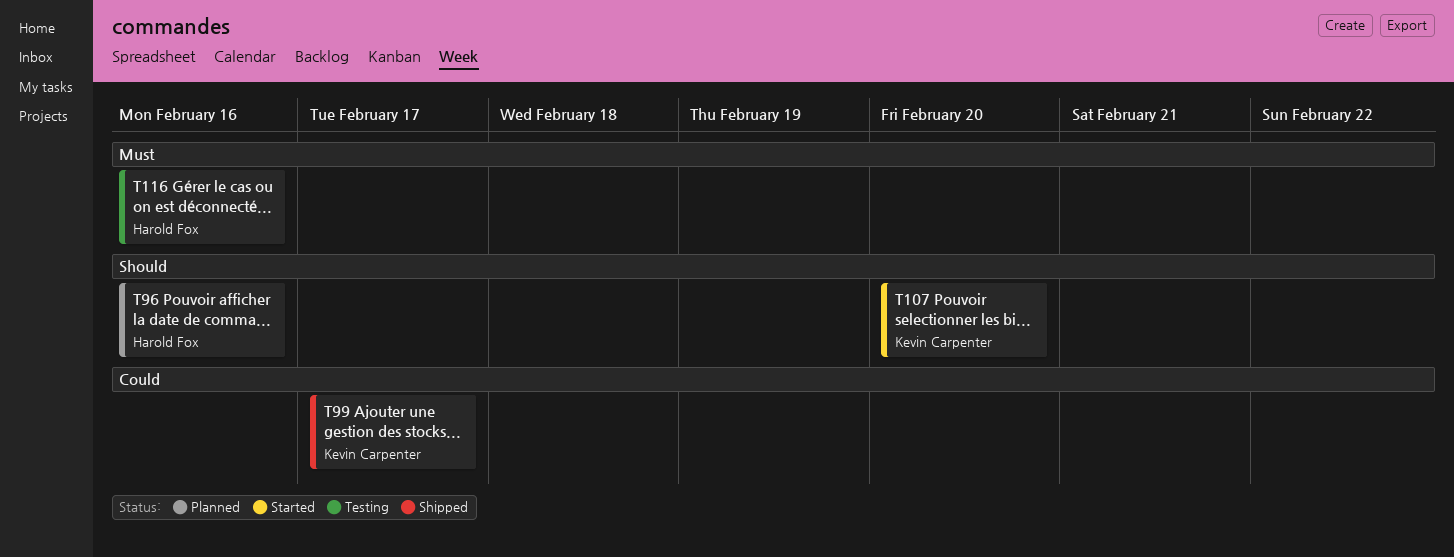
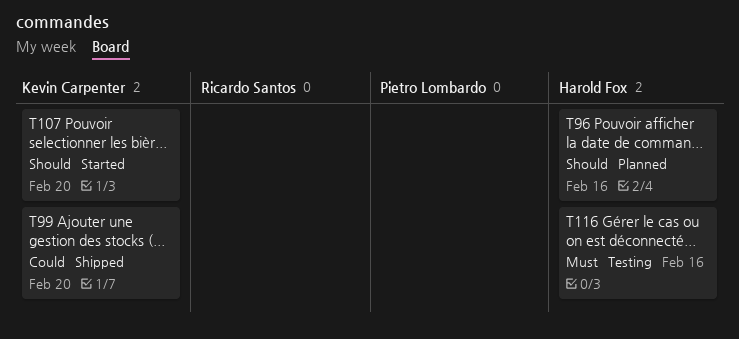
T99, due: Feb 17 -> Feb 20

